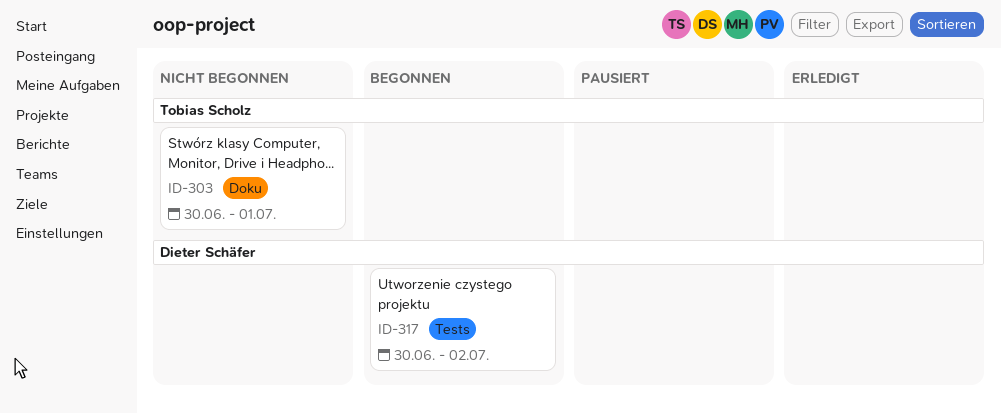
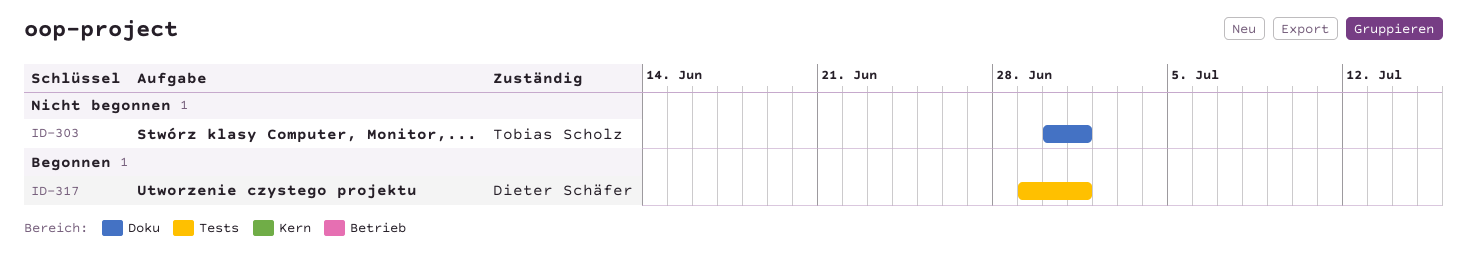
ID-317, start: Jun 30 -> Jun 29
ID-317, due: Jul 2 -> Jul 1

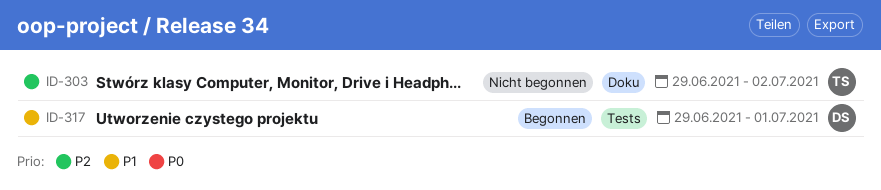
ID-303, start: Jun 30 -> Jun 29
ID-303, due: Jul 1 -> Jul 2

